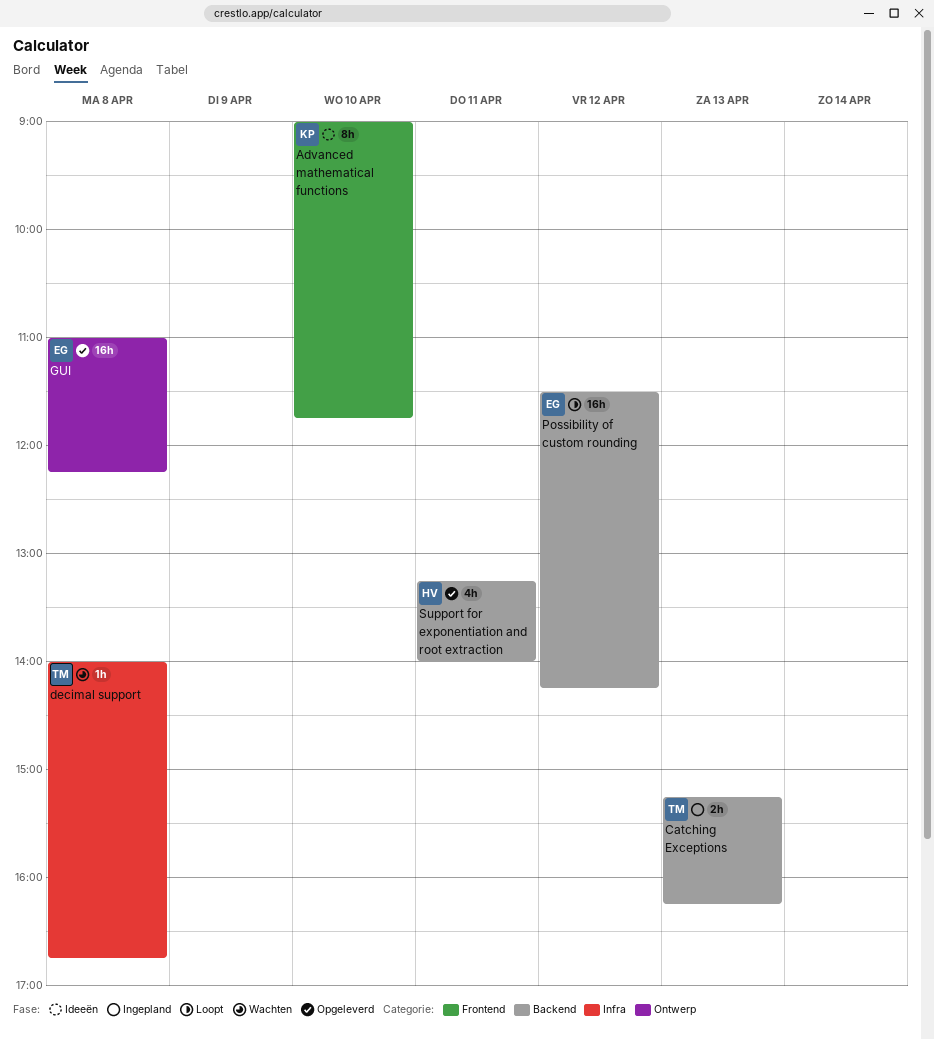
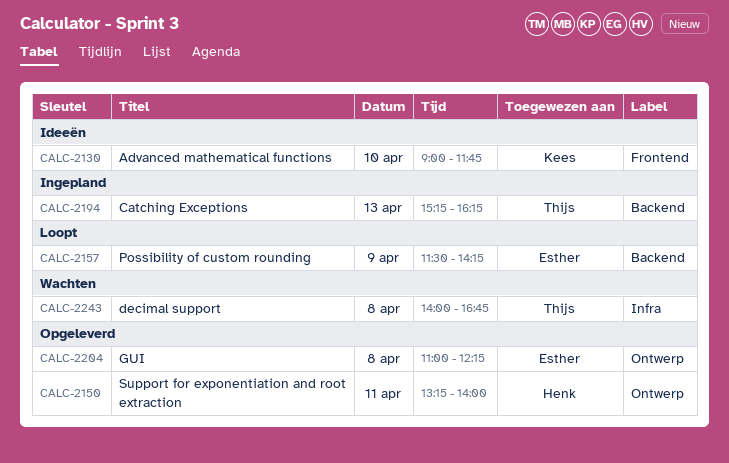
Possibility of custom rounding, day: Apr 12 -> Apr 9
Support for exponentiation and root extraction, label: Backend -> Ontwerp

